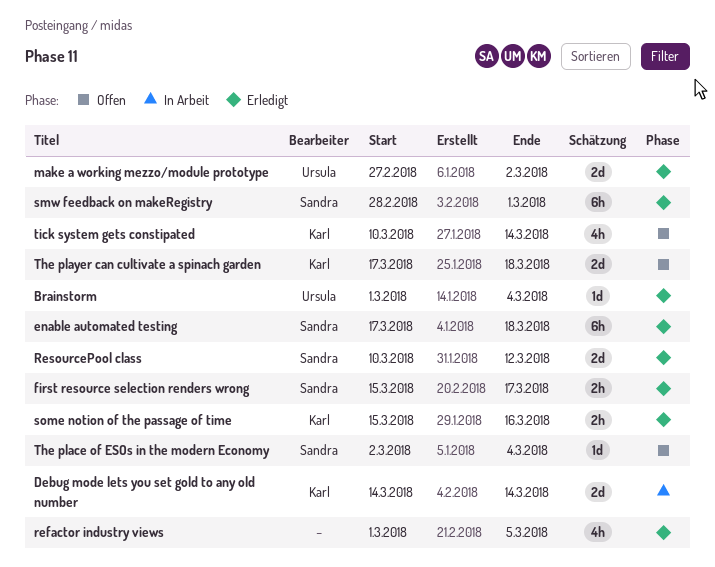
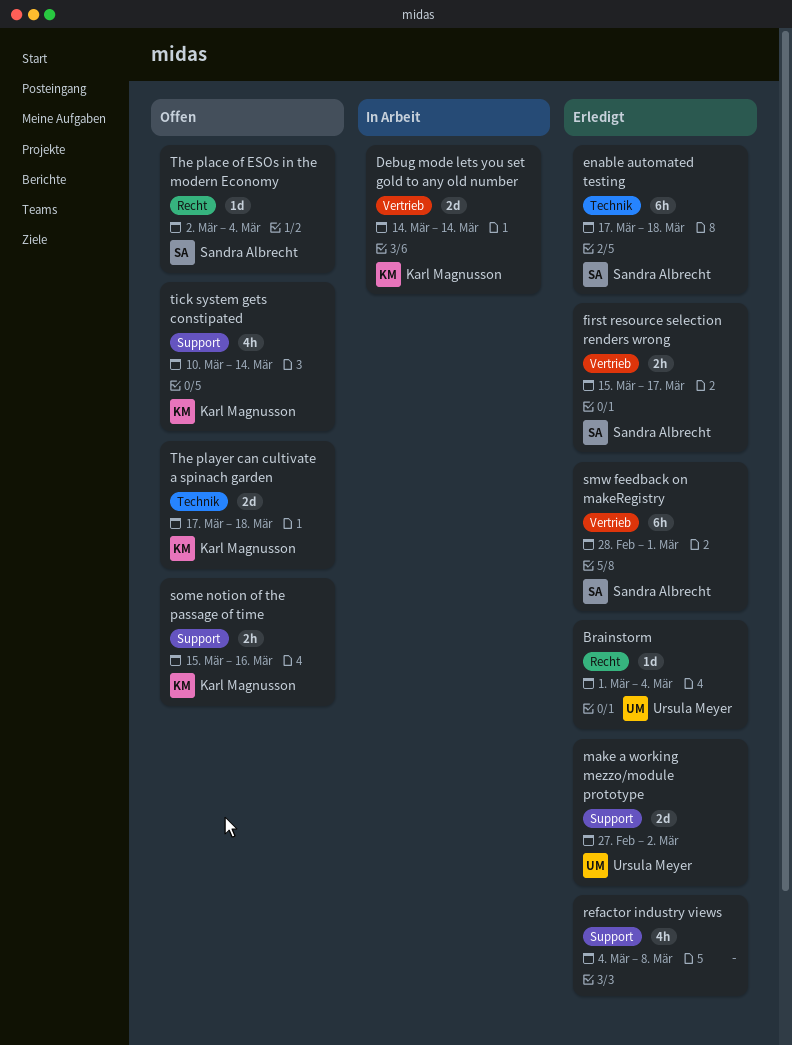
refactor industry views, start: Mar 1 -> Mar 4
refactor industry views, due: Mar 5 -> Mar 8
ResourcePool class: present -> none
some notion of the passage of time, status: Erledigt -> Offen

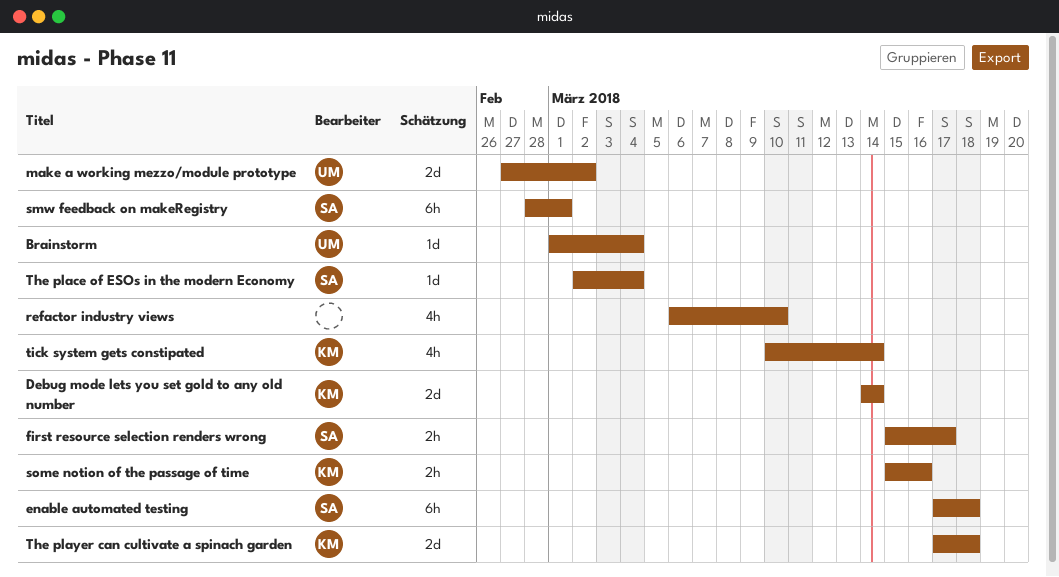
refactor industry views, start: Mar 4 -> Mar 6
refactor industry views, due: Mar 8 -> Mar 10

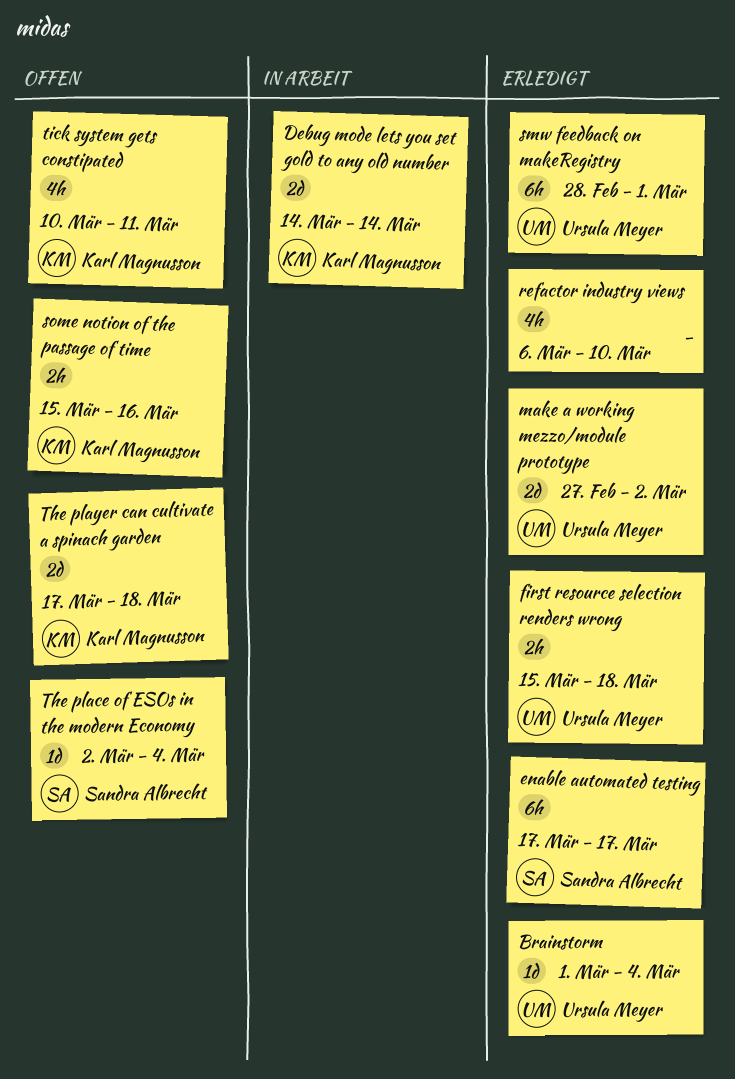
enable automated testing, due: Mar 18 -> Mar 17
first resource selection renders wrong, owner: Sandra Albrecht -> Ursula Meyer
first resource selection renders wrong, due: Mar 17 -> Mar 18
smw feedback on makeRegistry, owner: Sandra Albrecht -> Ursula Meyer
tick system gets constipated, due: Mar 14 -> Mar 11

